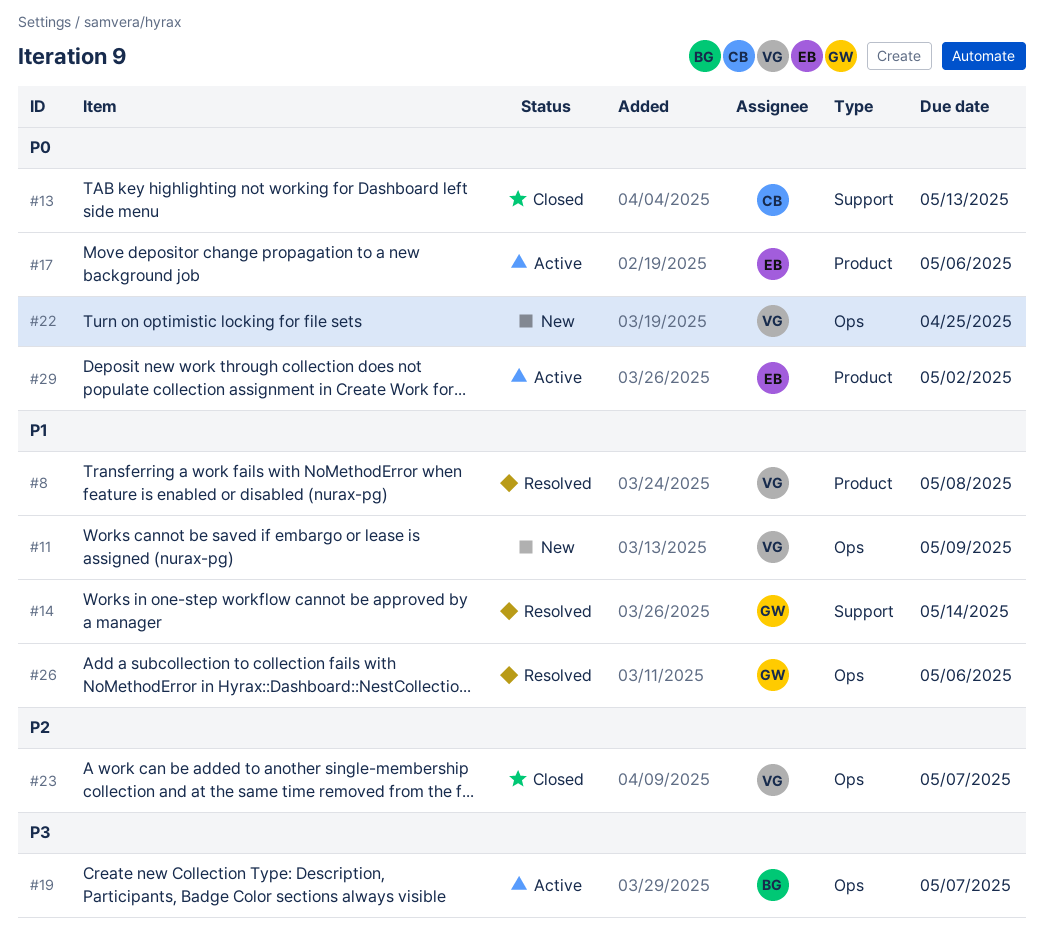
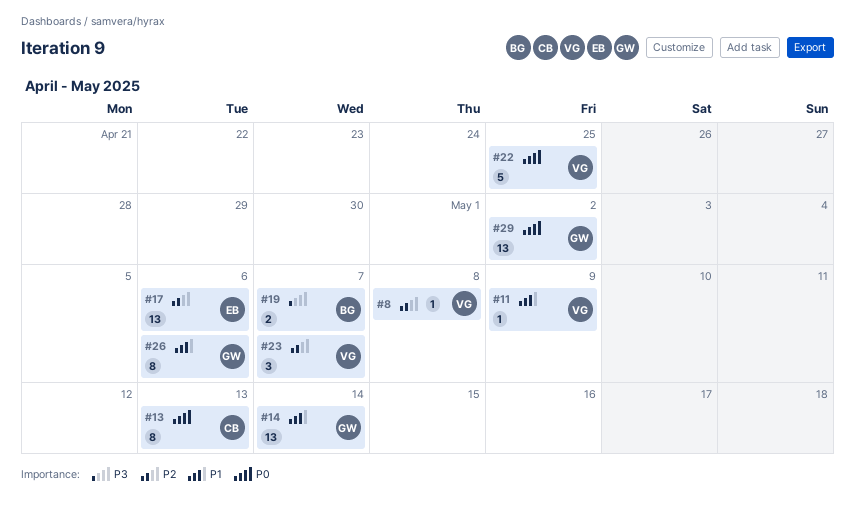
#8, priority: P1 -> P2
#17, priority: P0 -> P2
#29, owner: EB -> GW

